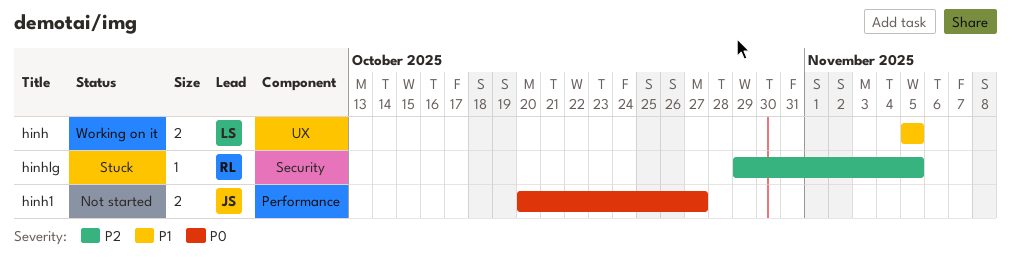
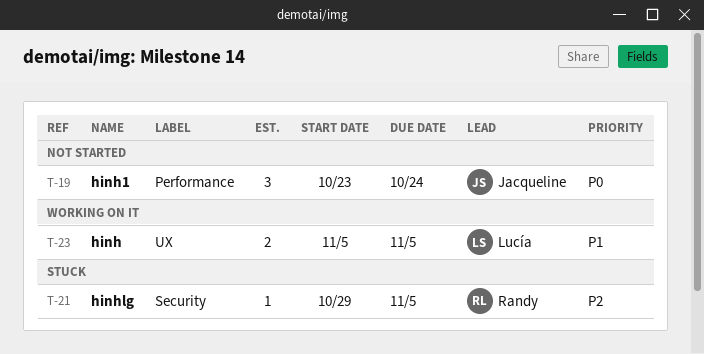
hinh1, estimate: 2 -> 3
hinh1, start: Oct 20 -> Oct 23
hinh1, due: Oct 27 -> Oct 24

